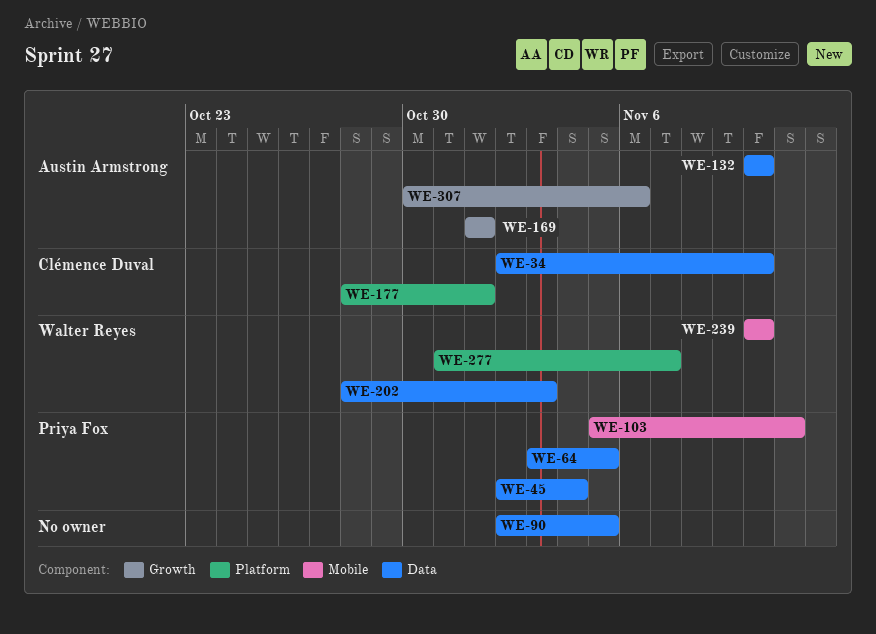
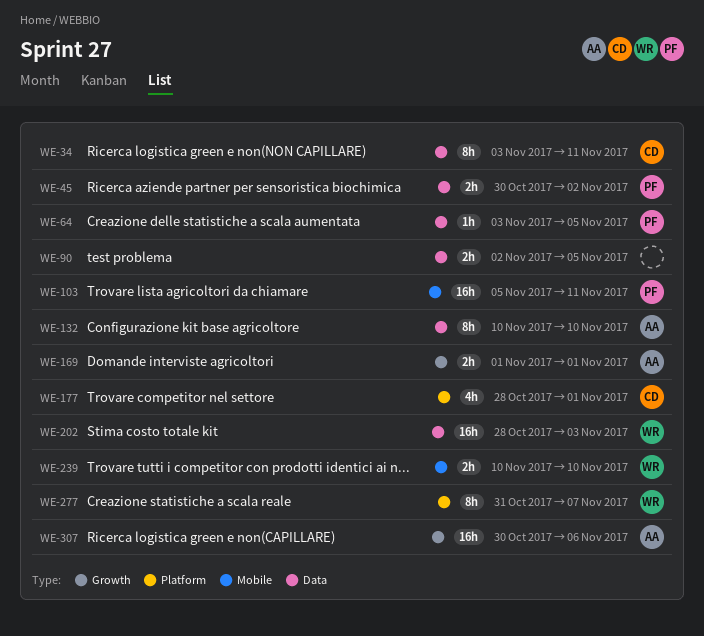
WE-34, start: Nov 2 -> Nov 3
WE-34, due: Nov 10 -> Nov 11
WE-45, start: Nov 2 -> Oct 30
WE-45, due: Nov 4 -> Nov 2

